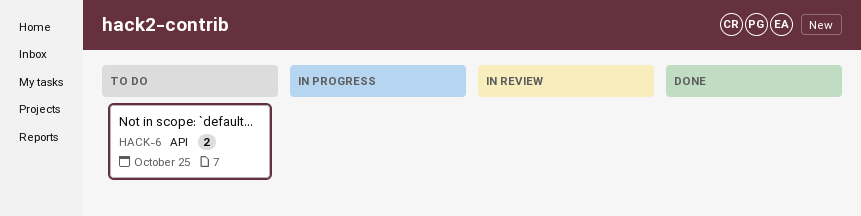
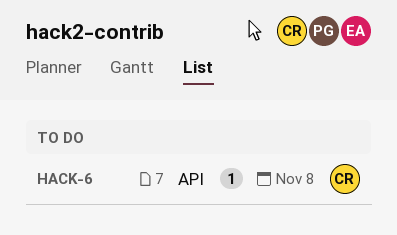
HACK-6, estimate: 2 -> 1
HACK-6, due: Oct 25 -> Nov 8

